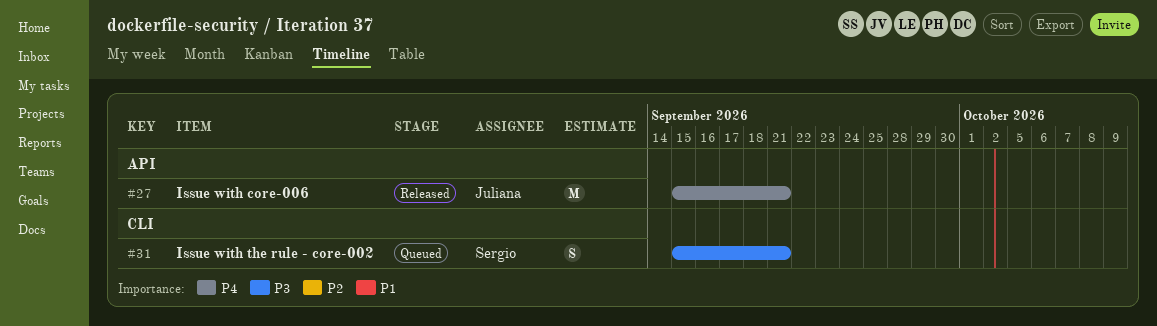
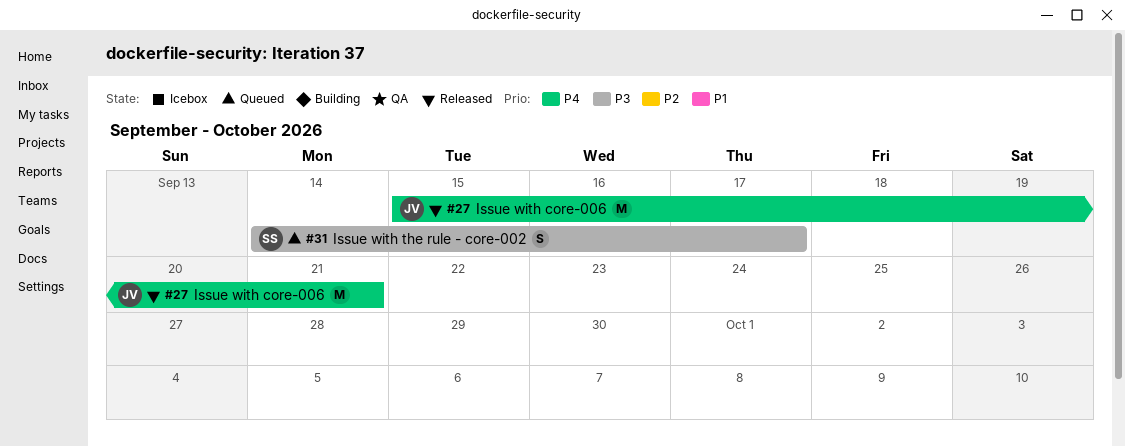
#31, start: Sep 15 -> Sep 14
#31, due: Sep 21 -> Sep 17

